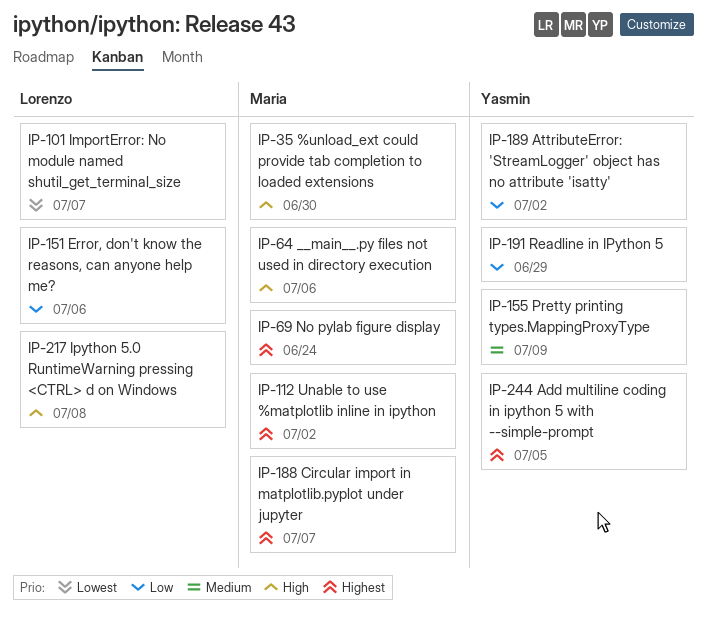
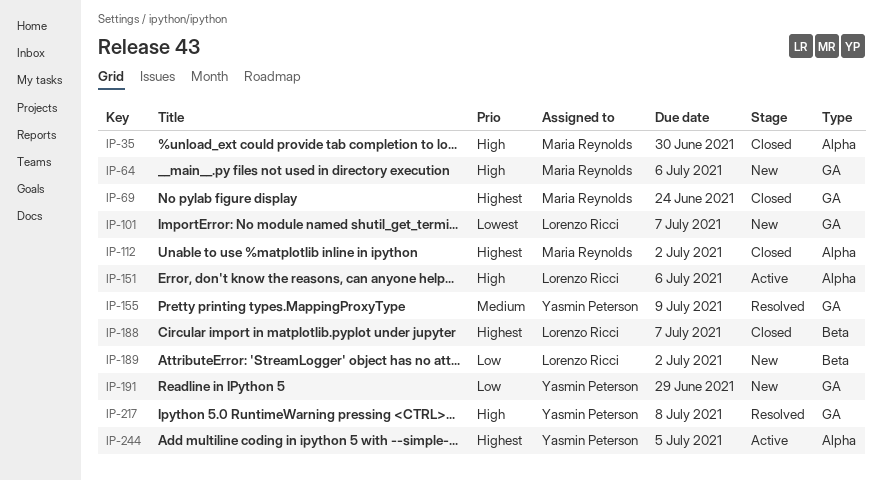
IP-151, priority: Low -> High
IP-188, owner: Maria Reynolds -> Lorenzo Ricci
IP-189, owner: Yasmin Peterson -> Lorenzo Ricci
IP-217, owner: Lorenzo Ricci -> Yasmin Peterson

